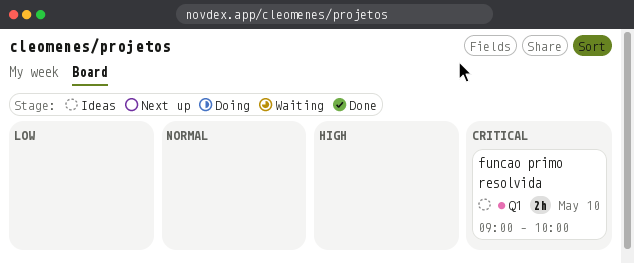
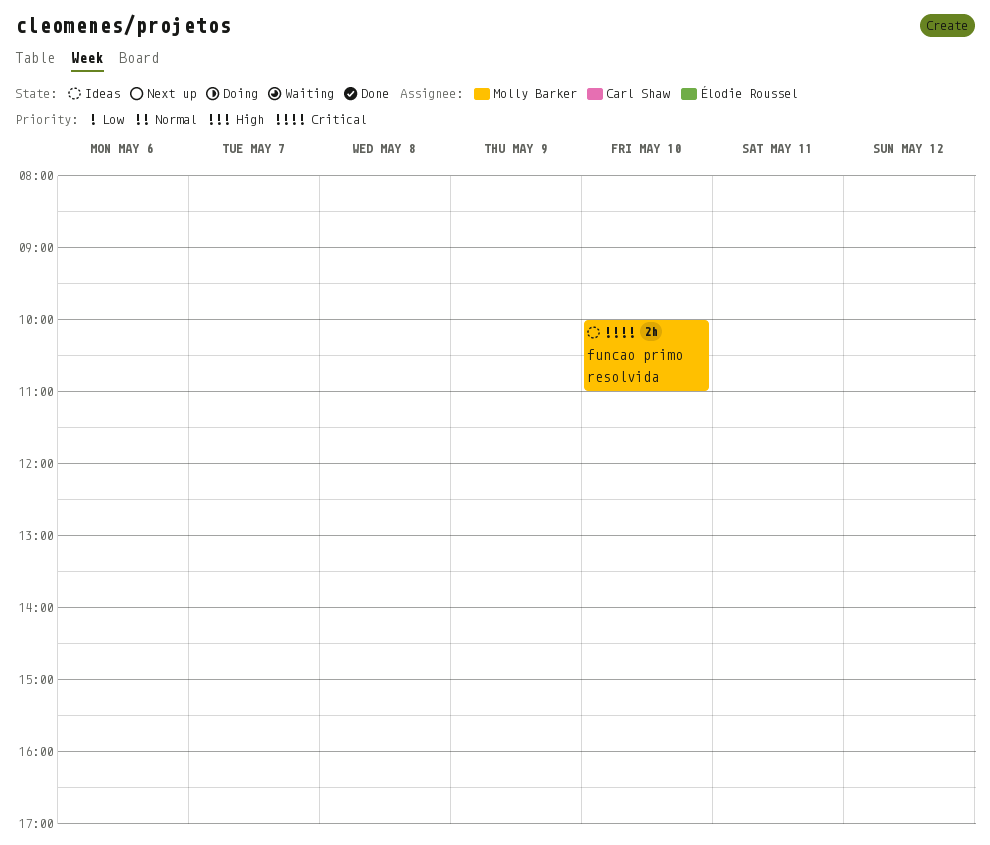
funcao primo resolvida, begins: 09:00 -> 10:00
funcao primo resolvida, ends: 10:00 -> 11:00

